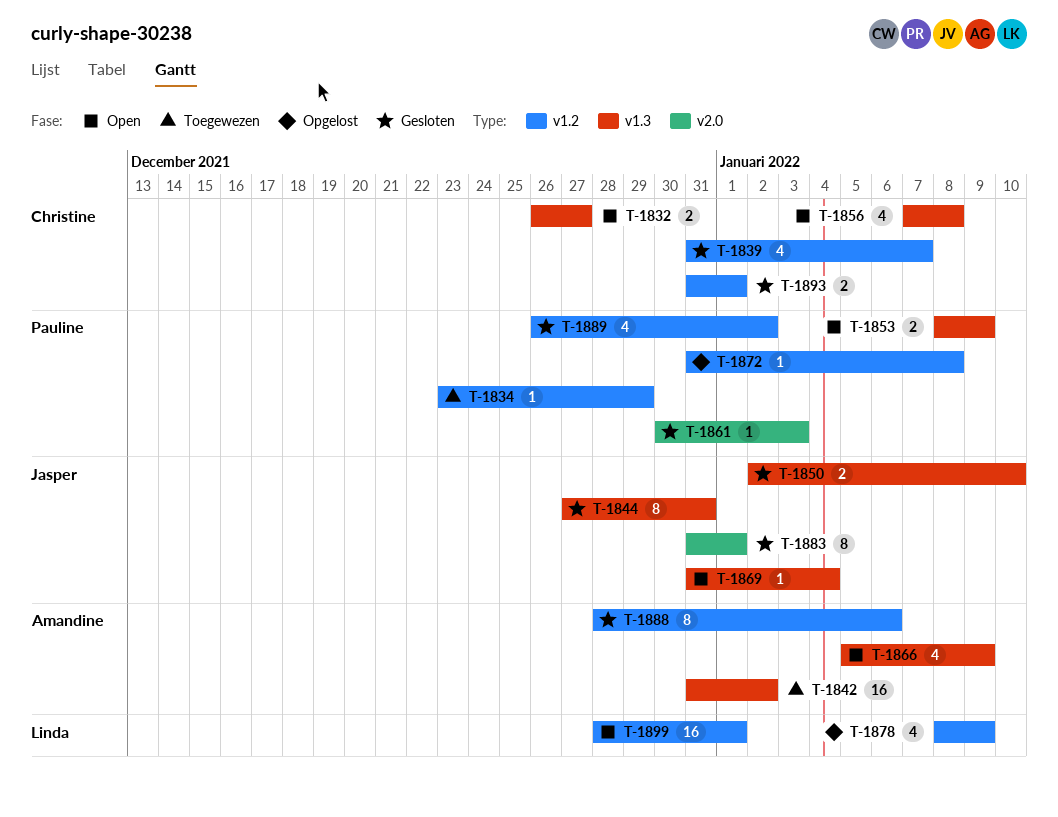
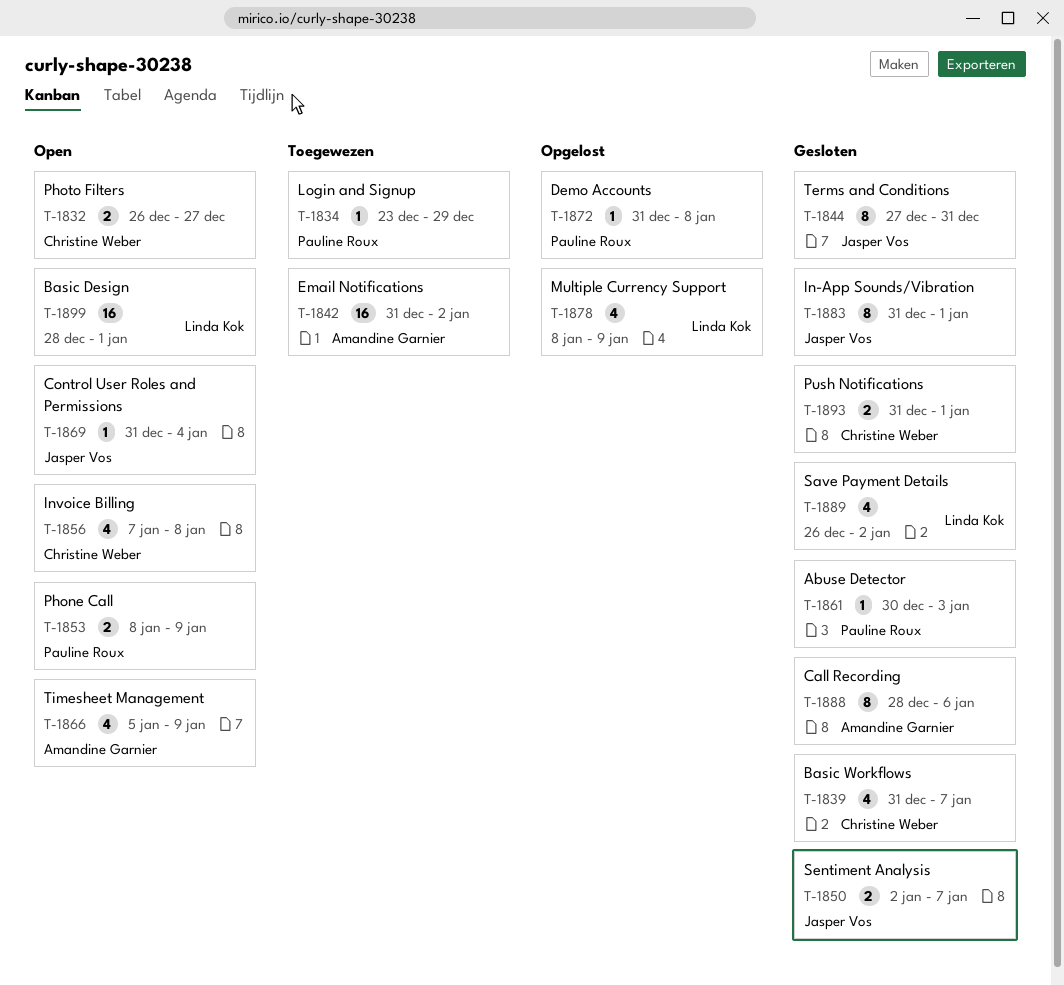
T-1850, due: Jan 10 -> Jan 7
T-1889, owner: Pauline Roux -> Linda Kok

